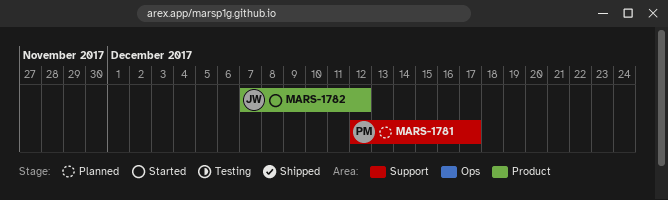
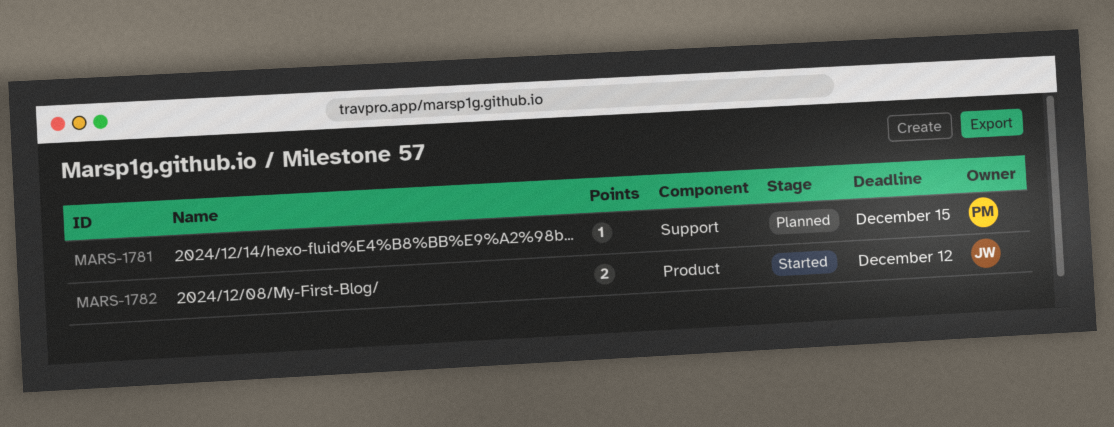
MARS-1781, due: Dec 17 -> Dec 15

